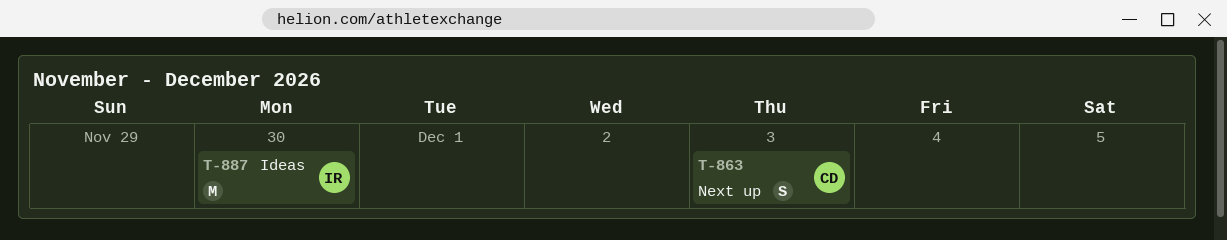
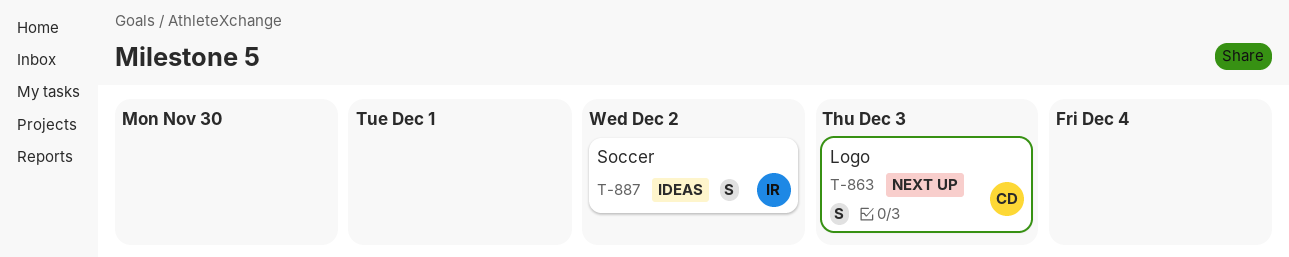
T-887, estimate: M -> S
T-887, due: Nov 30 -> Dec 2

